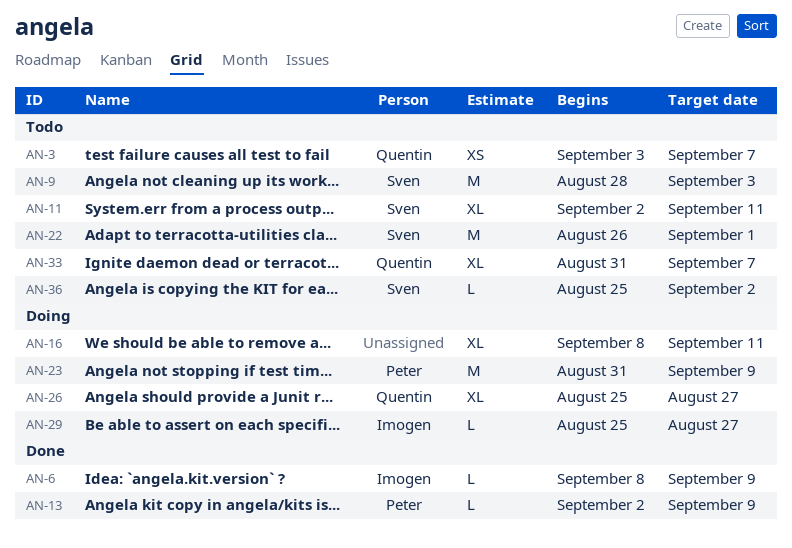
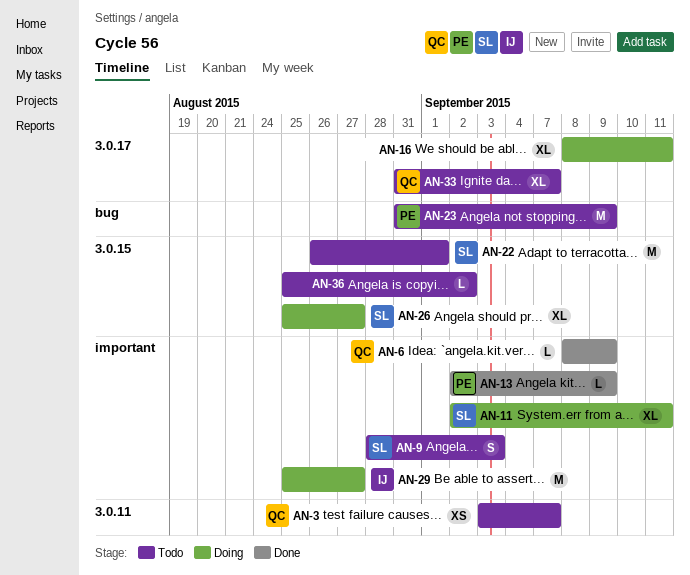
AN-6, owner: Imogen -> Quentin
AN-9, estimate: M -> S
AN-11, status: Todo -> Doing
AN-23, status: Doing -> Todo
AN-26, owner: Quentin -> Sven
AN-29, estimate: L -> M
AN-36, owner: Sven -> none

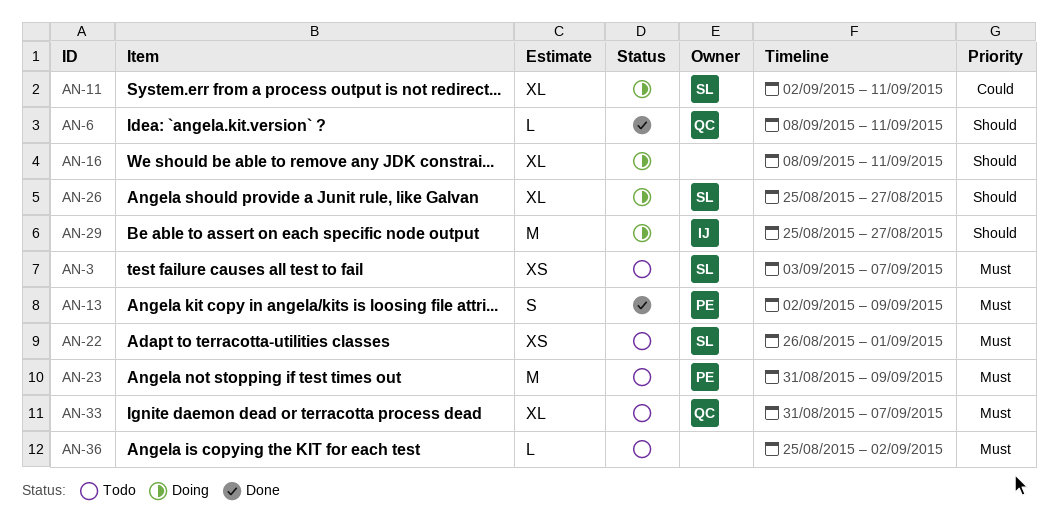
AN-3, owner: QC -> SL
AN-6, due: Sep 9 -> Sep 11
AN-9: present -> none
AN-13, estimate: L -> S
AN-22, estimate: M -> XS

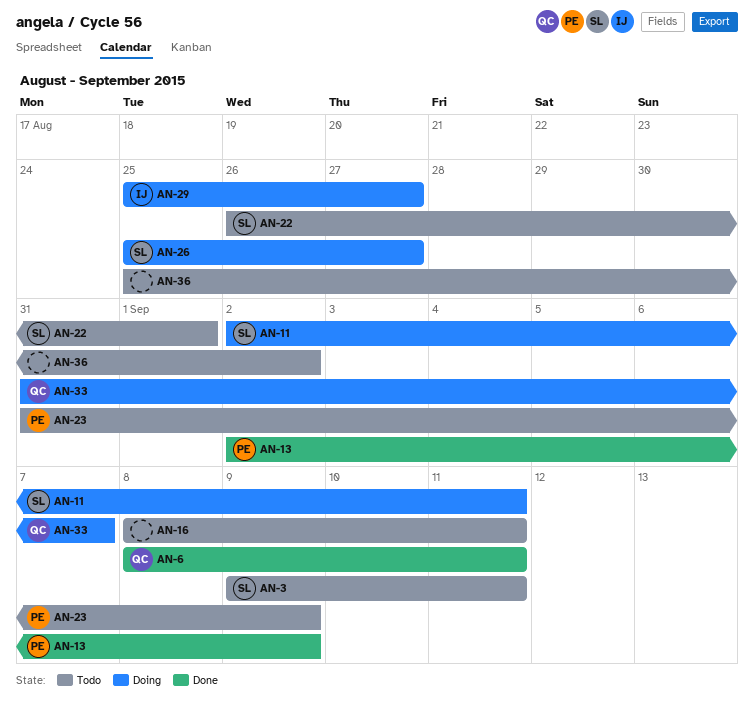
AN-3, start: Sep 3 -> Sep 9
AN-3, due: Sep 7 -> Sep 11
AN-16, status: Doing -> Todo
AN-33, status: Todo -> Doing

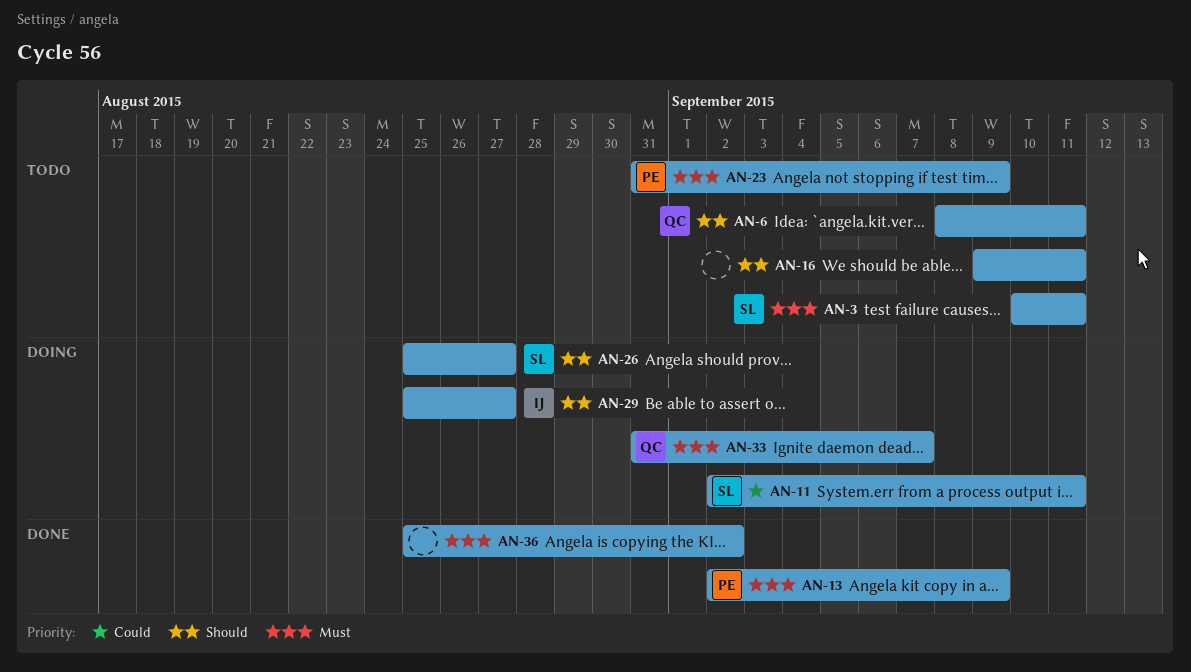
AN-3, start: Sep 9 -> Sep 10
AN-6, status: Done -> Todo
AN-16, start: Sep 8 -> Sep 9
AN-22: present -> none
AN-36, status: Todo -> Done

